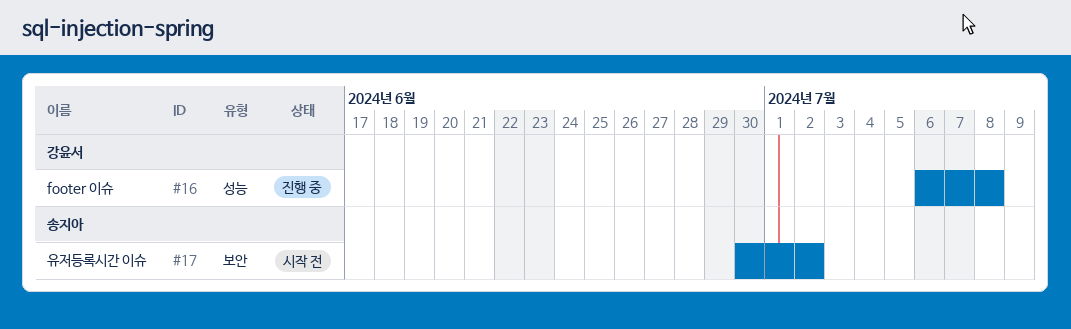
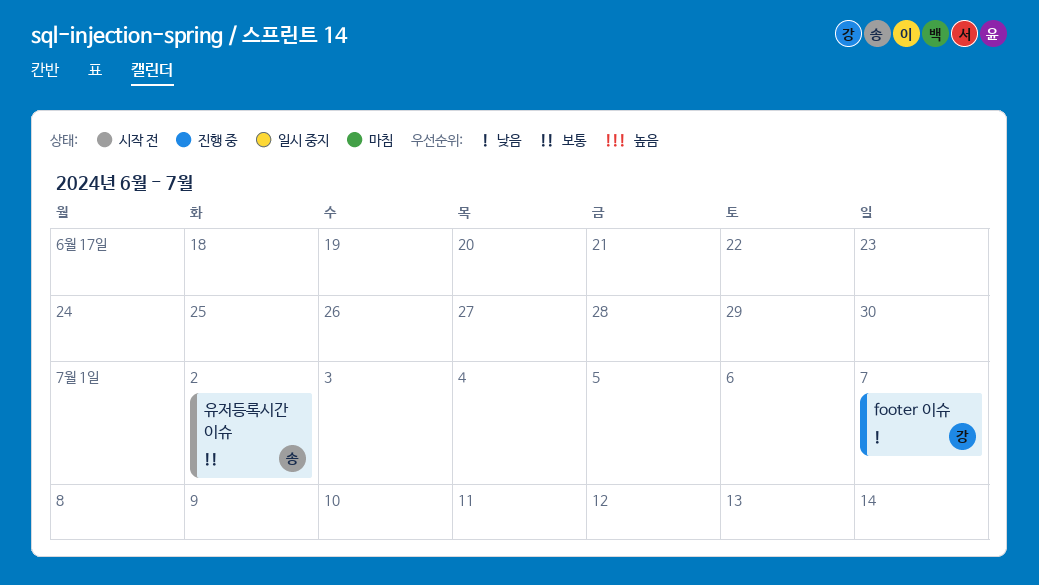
footer 이슈, due: Jul 8 -> Jul 7

